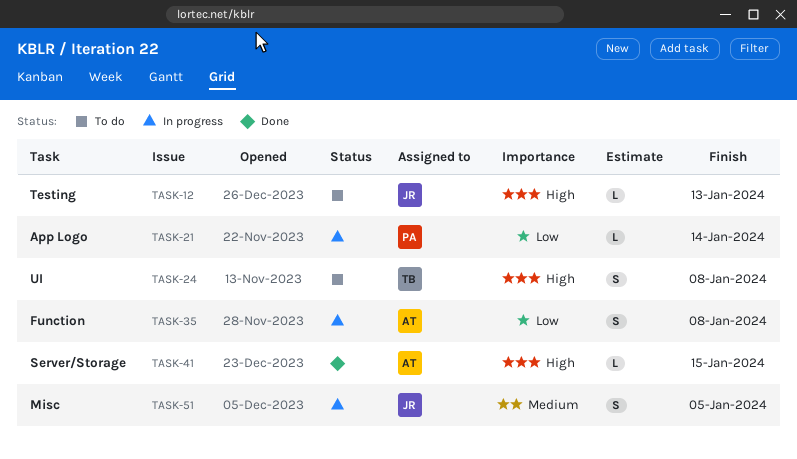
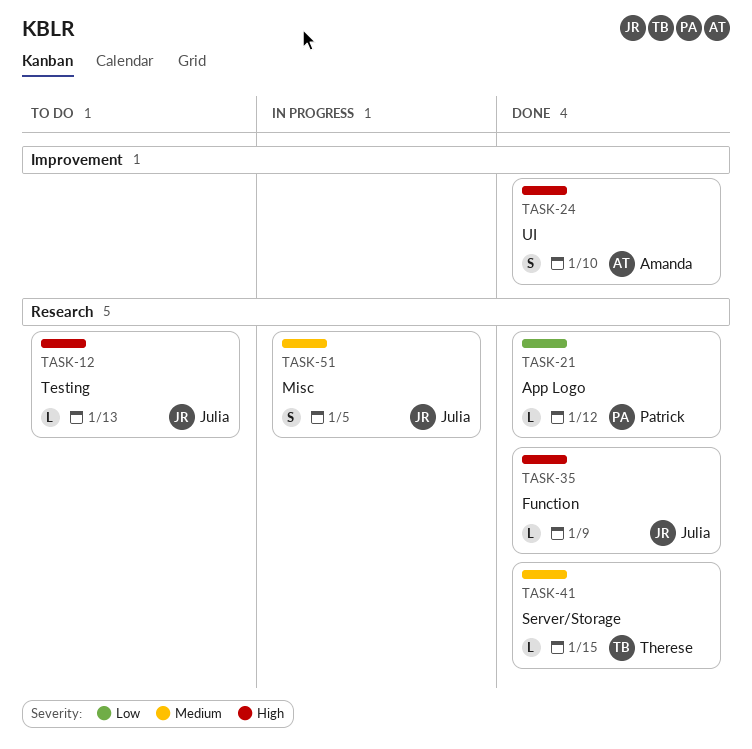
TASK-21, status: In progress -> Done
TASK-21, due: Jan 14 -> Jan 12
TASK-24, status: To do -> Done
TASK-24, owner: Therese -> Amanda
TASK-24, due: Jan 8 -> Jan 10
TASK-35, status: In progress -> Done
TASK-35, owner: Amanda -> Julia
TASK-35, priority: Low -> High
TASK-35, estimate: S -> L
TASK-35, due: Jan 8 -> Jan 9
TASK-41, owner: Amanda -> Therese
TASK-41, priority: High -> Medium

